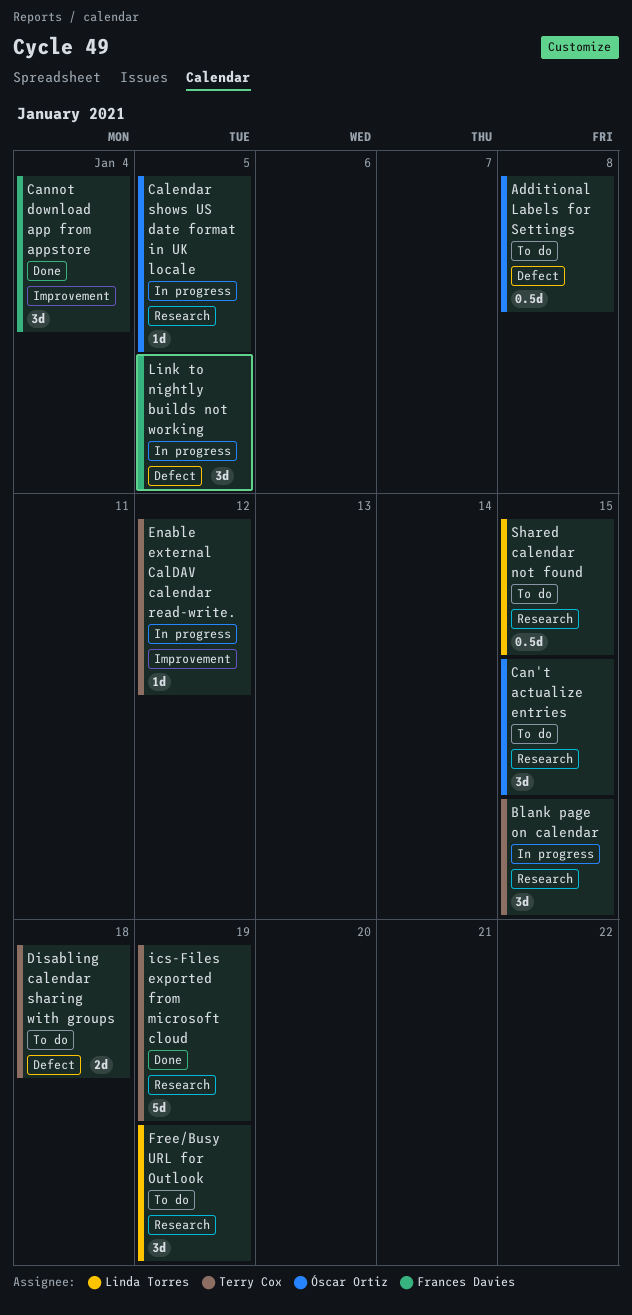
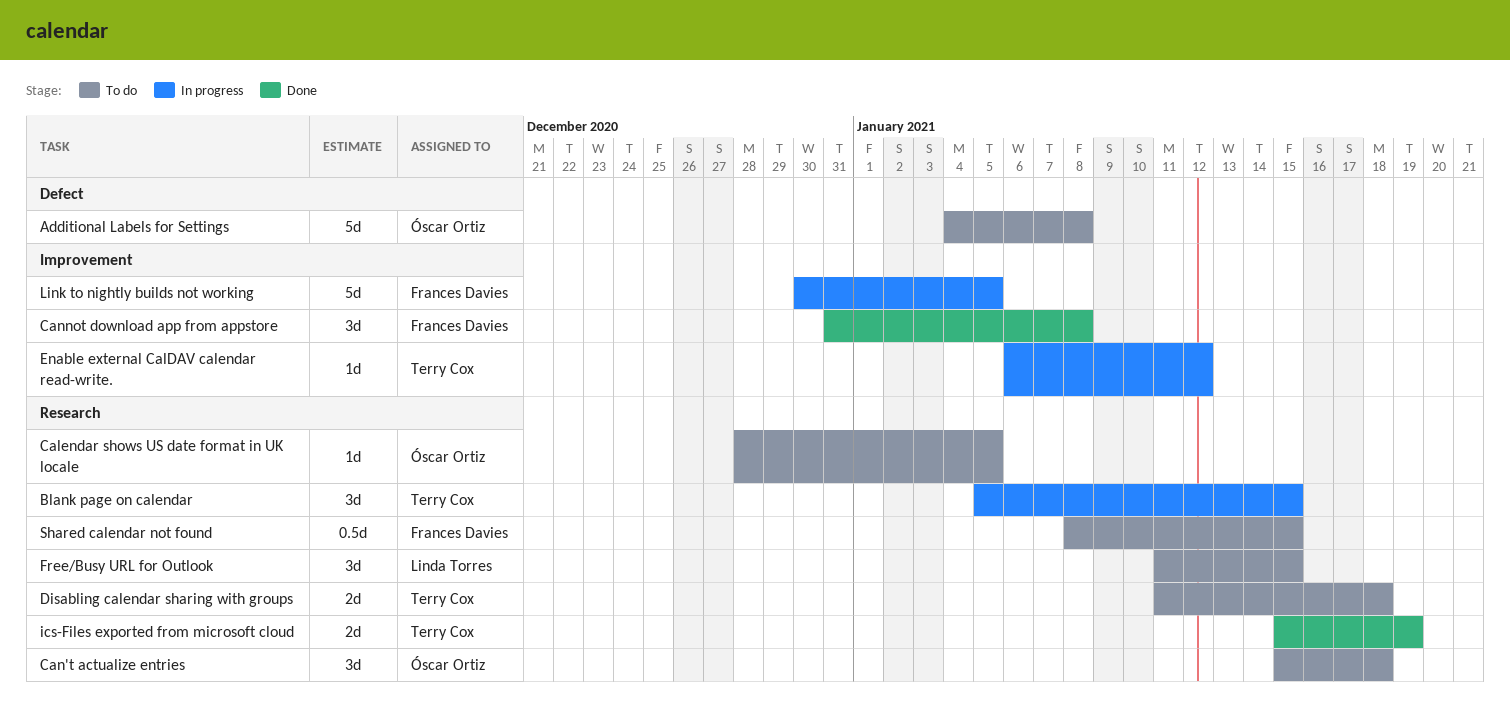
Additional Labels for Settings, estimate: 0.5d -> 5d
Calendar shows US date format in UK locale, status: In progress -> To do
Can't actualize entries, due: Jan 15 -> Jan 18
Cannot download app from appstore, due: Jan 4 -> Jan 8
Disabling calendar sharing with groups, label: Defect -> Research
Free/Busy URL for Outlook, due: Jan 19 -> Jan 15
ics-Files exported from microsoft cloud, estimate: 5d -> 2d
Link to nightly builds not working, label: Defect -> Improvement
Link to nightly builds not working, estimate: 3d -> 5d
Shared calendar not found, owner: Linda Torres -> Frances Davies

